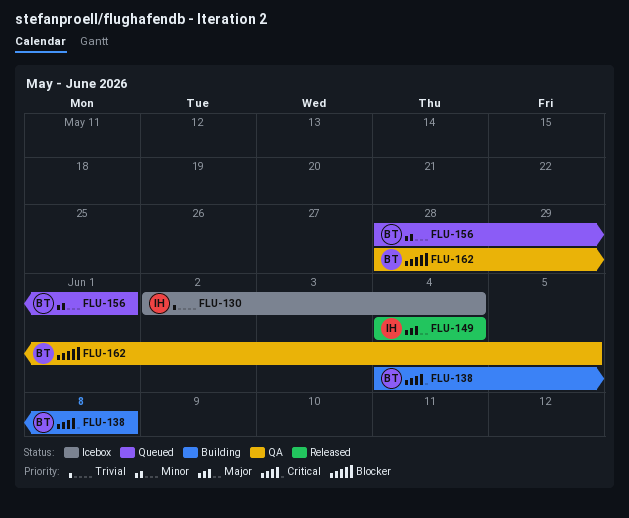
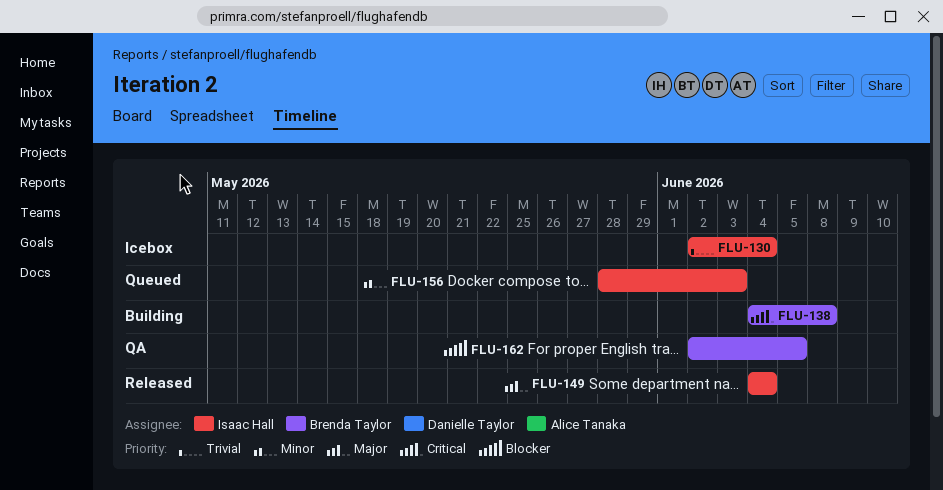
FLU-156, owner: Brenda Taylor -> Isaac Hall
FLU-156, due: Jun 1 -> Jun 3
FLU-162, start: May 28 -> Jun 2

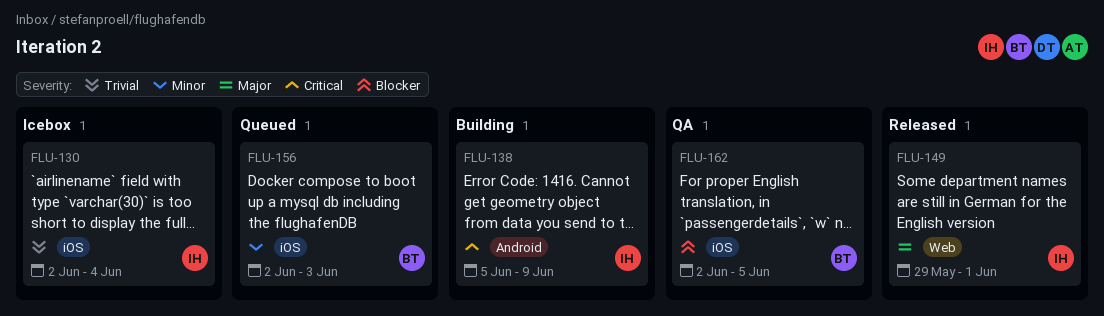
FLU-138, owner: Brenda Taylor -> Isaac Hall
FLU-138, start: Jun 4 -> Jun 5
FLU-138, due: Jun 8 -> Jun 9
FLU-149, start: Jun 4 -> May 29
FLU-149, due: Jun 4 -> Jun 1
FLU-156, owner: Isaac Hall -> Brenda Taylor
FLU-156, start: May 28 -> Jun 2

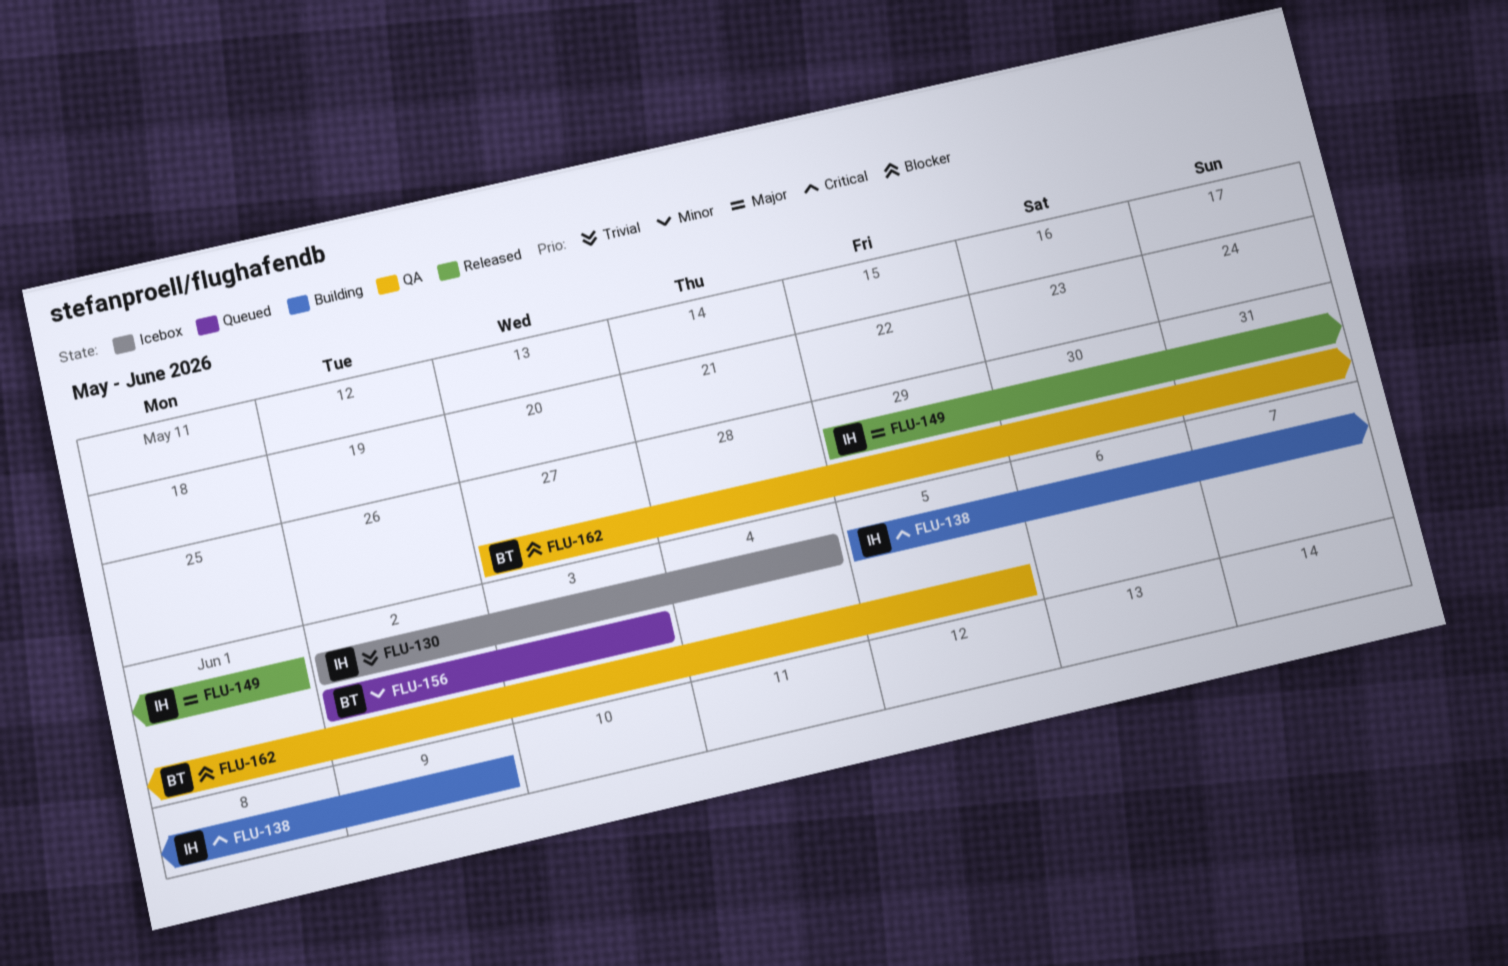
FLU-162, start: Jun 2 -> May 27

